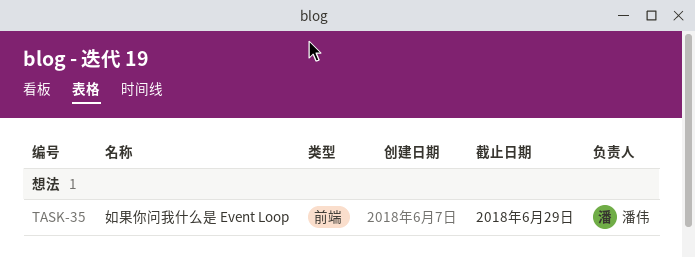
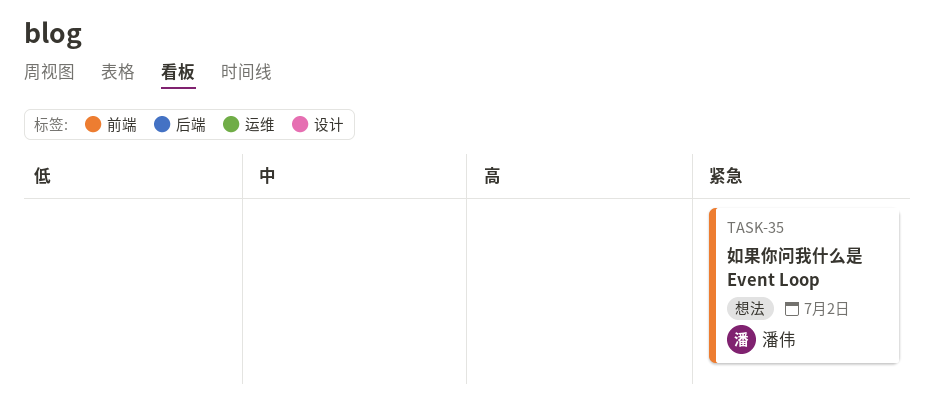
TASK-35, due: Jun 29 -> Jul 2

